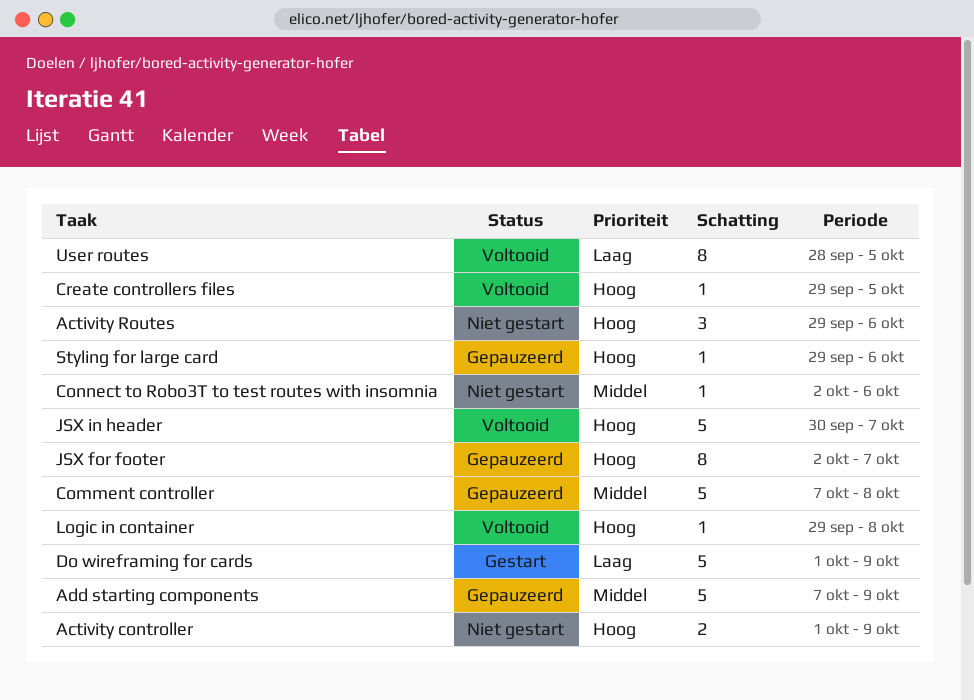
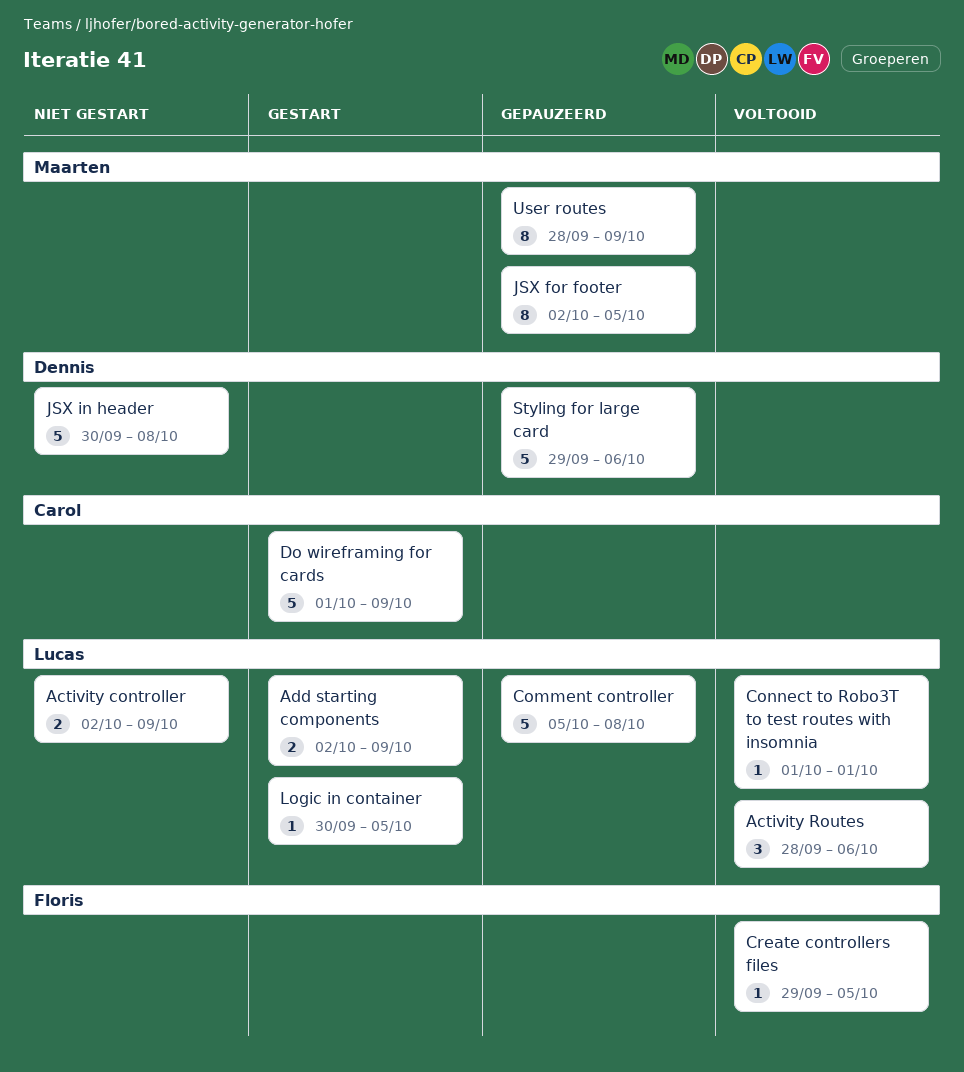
Activity controller, start: Oct 1 -> Oct 2
Activity Routes, status: Niet gestart -> Voltooid
Activity Routes, start: Sep 29 -> Sep 28
Add starting components, status: Gepauzeerd -> Gestart
Add starting components, estimate: 5 -> 2
Add starting components, start: Oct 7 -> Oct 2
Comment controller, start: Oct 7 -> Oct 5
Connect to Robo3T to test routes with insomnia, status: Niet gestart -> Voltooid
Connect to Robo3T to test routes with insomnia, start: Oct 2 -> Oct 1
Connect to Robo3T to test routes with insomnia, due: Oct 6 -> Oct 1
JSX for footer, due: Oct 7 -> Oct 5
JSX in header, status: Voltooid -> Niet gestart
JSX in header, due: Oct 7 -> Oct 8
Logic in container, status: Voltooid -> Gestart
Logic in container, start: Sep 29 -> Sep 30
Logic in container, due: Oct 8 -> Oct 5
Styling for large card, estimate: 1 -> 5
User routes, status: Voltooid -> Gepauzeerd
User routes, due: Oct 5 -> Oct 9

